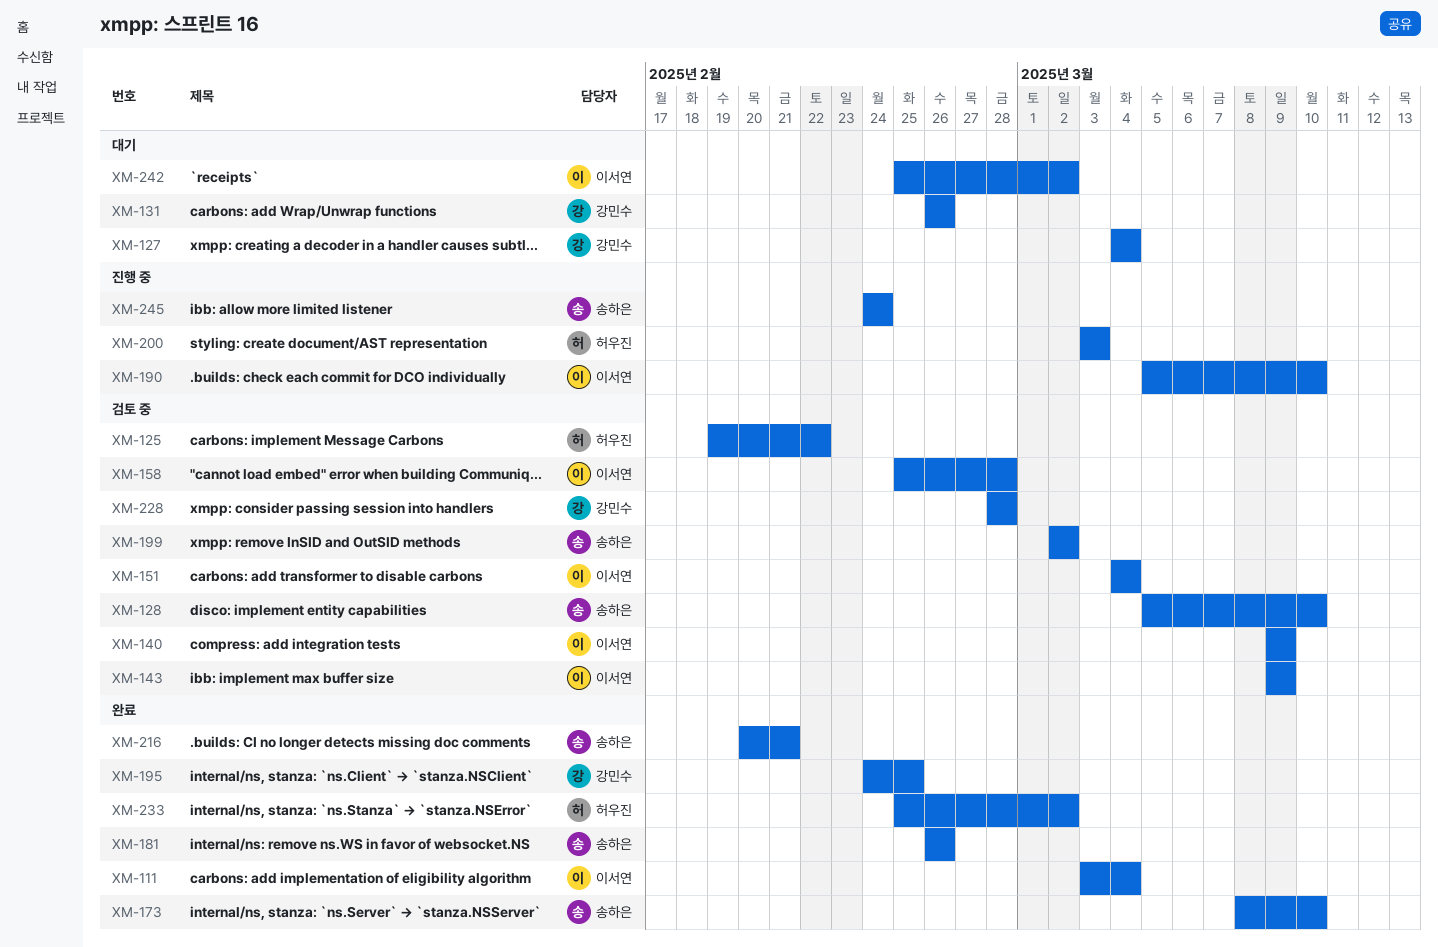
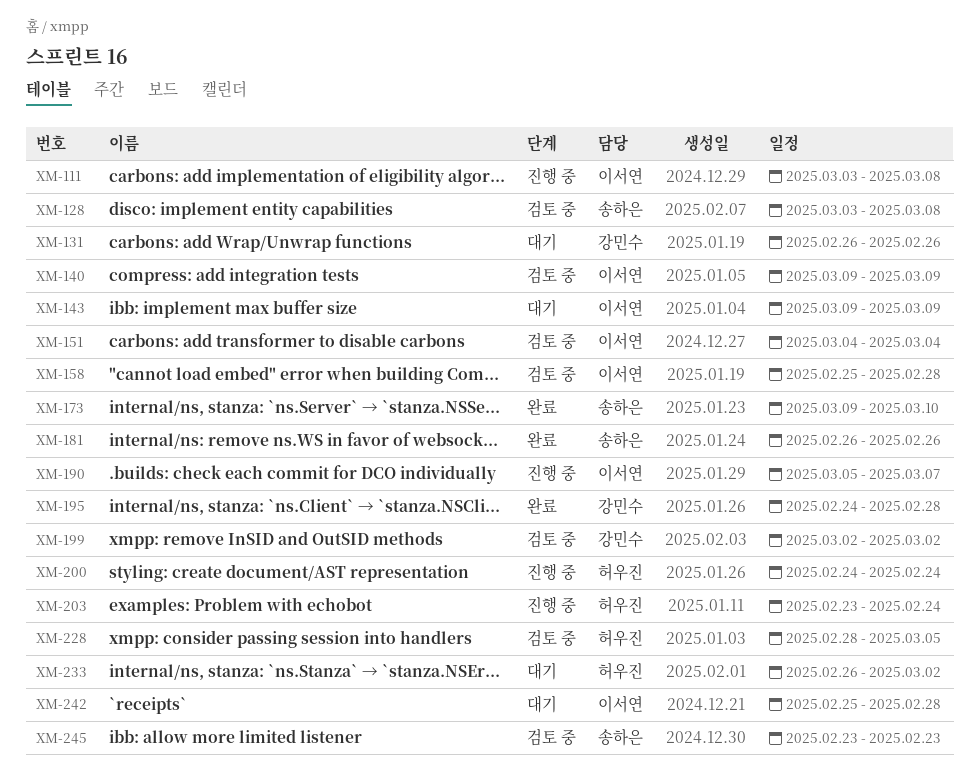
XM-111, status: 완료 -> 진행 중
XM-111, due: Mar 4 -> Mar 8
XM-125: present -> none
XM-127: present -> none
XM-128, start: Mar 5 -> Mar 3
XM-128, due: Mar 10 -> Mar 8
XM-143, status: 검토 중 -> 대기
XM-173, start: Mar 8 -> Mar 9
XM-190, due: Mar 10 -> Mar 7
XM-195, due: Feb 25 -> Feb 28
XM-199, owner: 송하은 -> 강민수
XM-200, start: Mar 3 -> Feb 24
XM-200, due: Mar 3 -> Feb 24
XM-203: none -> present
XM-216: present -> none
XM-228, owner: 강민수 -> 허우진
XM-228, due: Feb 28 -> Mar 5
XM-233, status: 완료 -> 대기
XM-233, start: Feb 25 -> Feb 26
XM-242, due: Mar 2 -> Feb 28
XM-245, status: 진행 중 -> 검토 중
XM-245, start: Feb 24 -> Feb 23
XM-245, due: Feb 24 -> Feb 23

